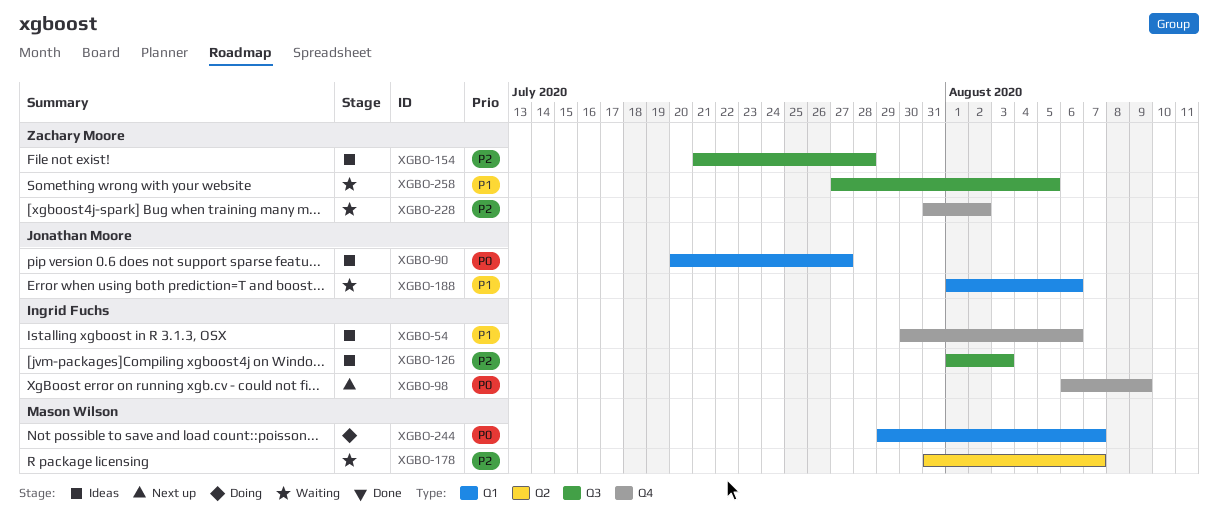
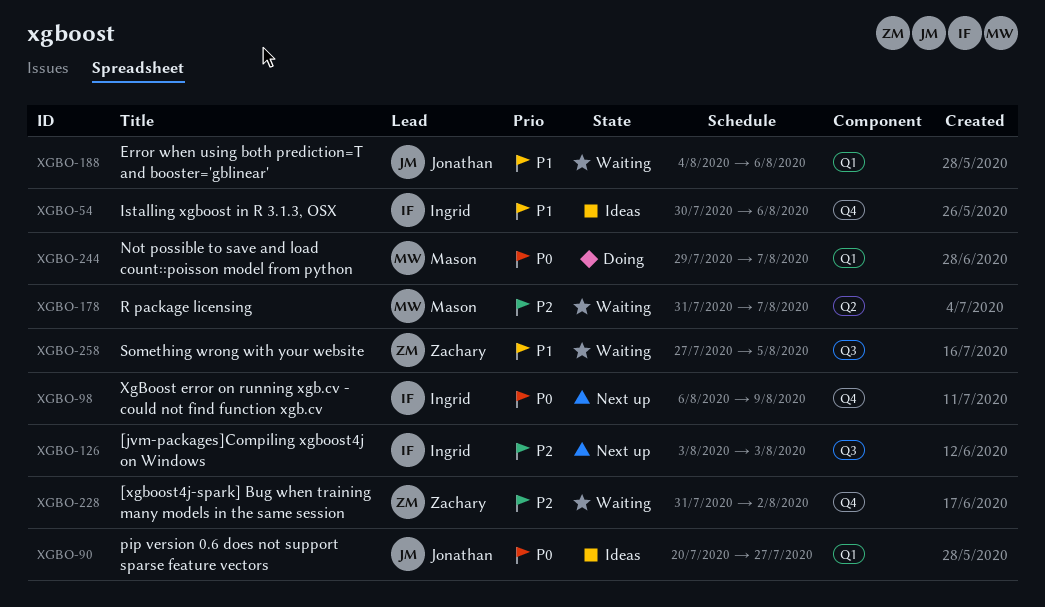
XGBO-126, status: Ideas -> Next up
XGBO-126, start: Aug 1 -> Aug 3
XGBO-154: present -> none
XGBO-188, start: Aug 1 -> Aug 4

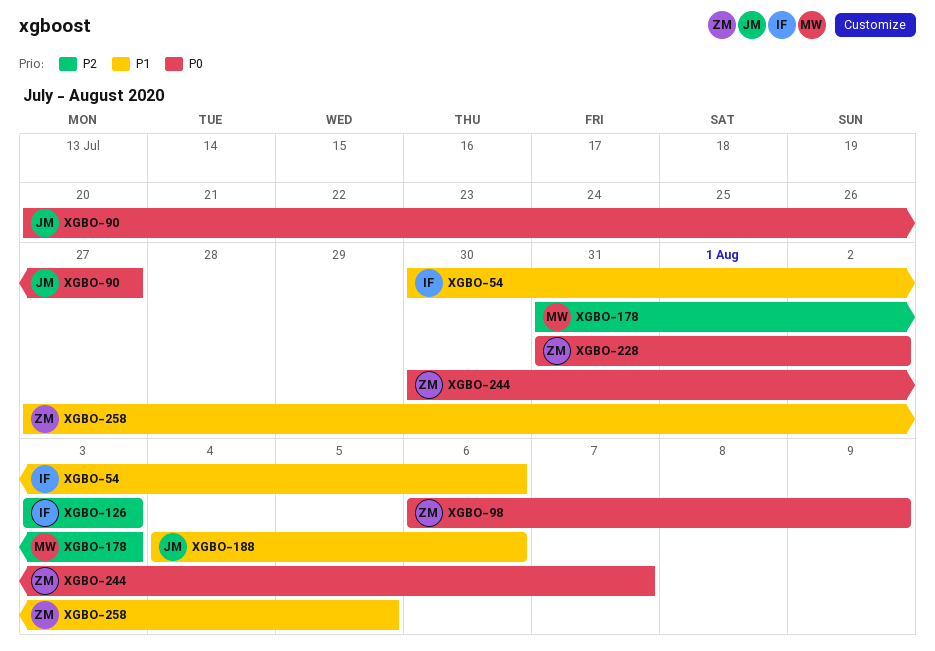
XGBO-98, owner: Ingrid -> Zachary
XGBO-178, due: Aug 7 -> Aug 3
XGBO-228, priority: P2 -> P0
XGBO-244, owner: Mason -> Zachary
XGBO-244, start: Jul 29 -> Jul 30

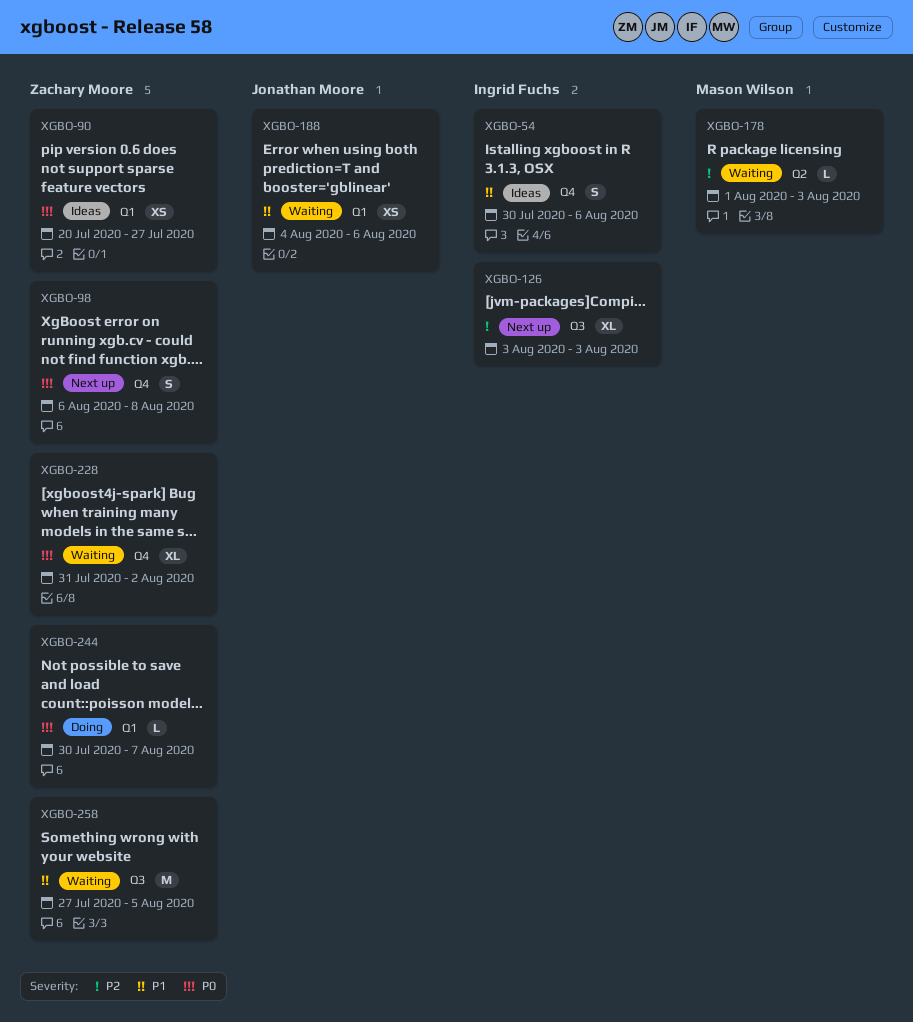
XGBO-90, owner: Jonathan Moore -> Zachary Moore
XGBO-98, due: Aug 9 -> Aug 8
XGBO-178, start: Jul 31 -> Aug 1

